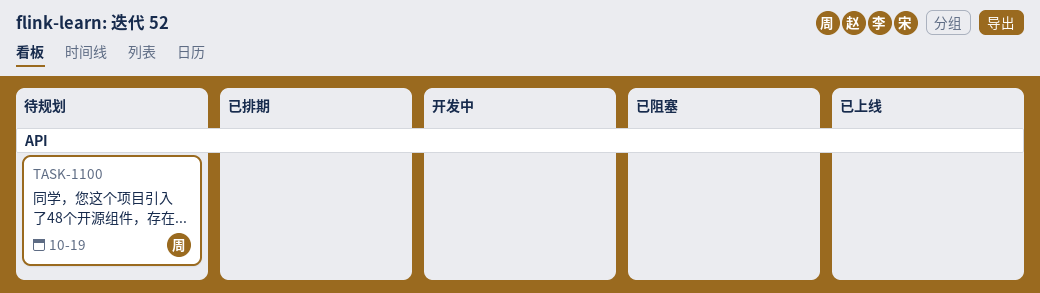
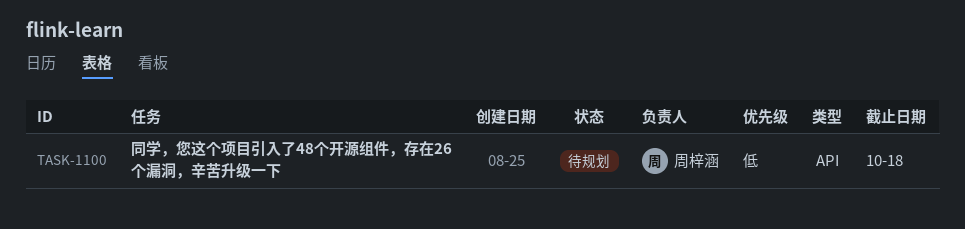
TASK-1100, due: Oct 19 -> Oct 18

